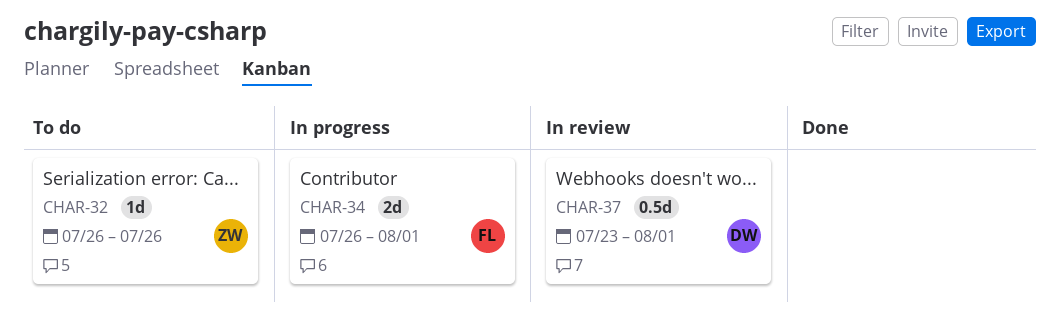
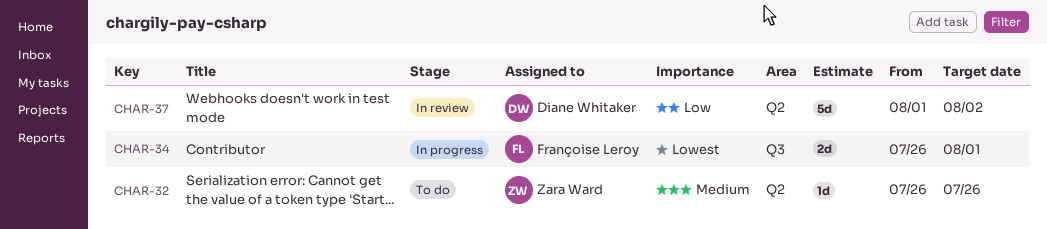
CHAR-37, estimate: 0.5d -> 5d
CHAR-37, start: Jul 23 -> Aug 1
CHAR-37, due: Aug 1 -> Aug 2

